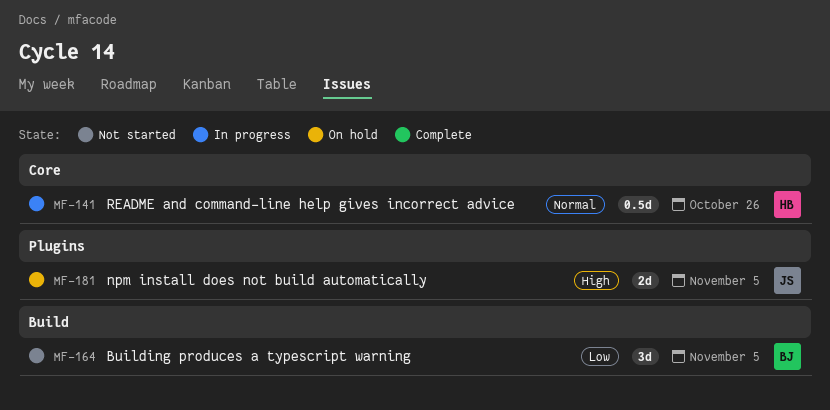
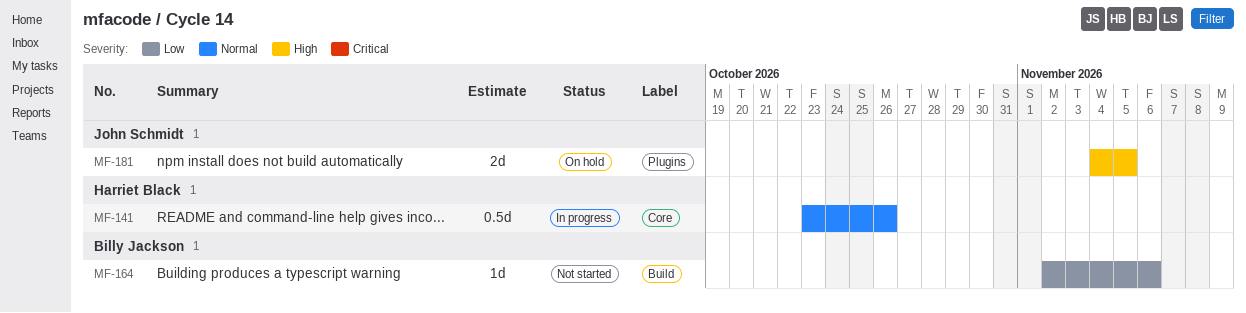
MF-164, estimate: 3d -> 1d
MF-164, due: Nov 5 -> Nov 6

